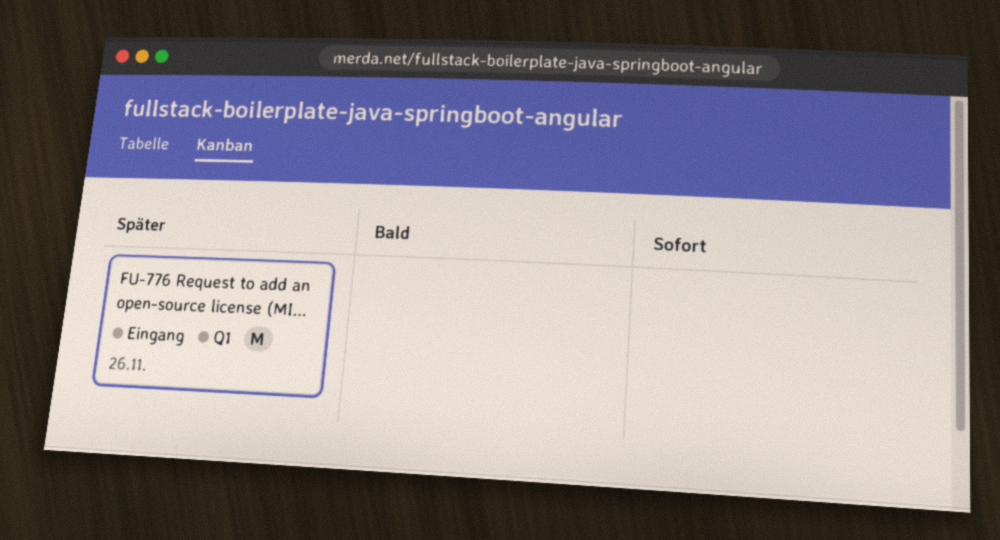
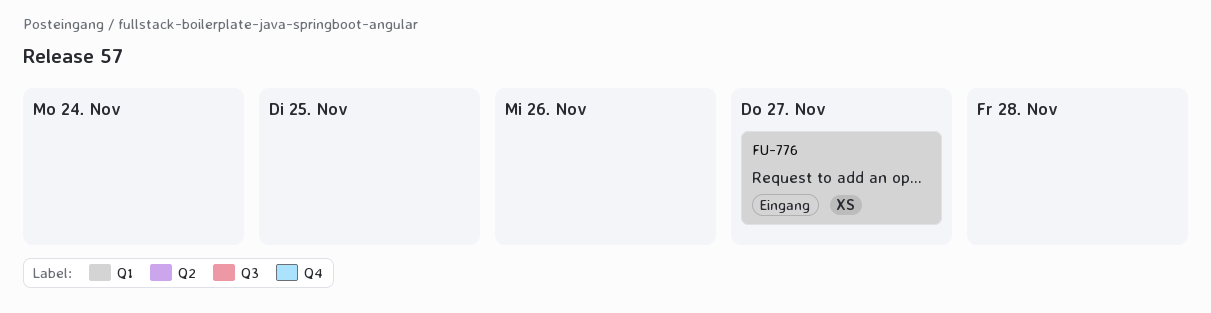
FU-776, estimate: M -> XS
FU-776, due: Nov 26 -> Nov 27

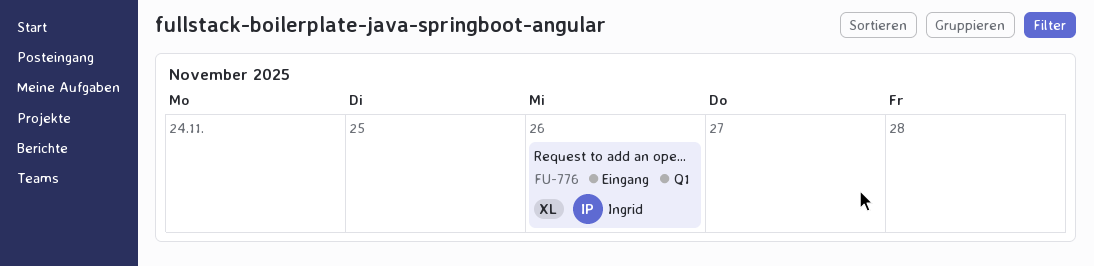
FU-776, estimate: XS -> XL
FU-776, due: Nov 27 -> Nov 26

